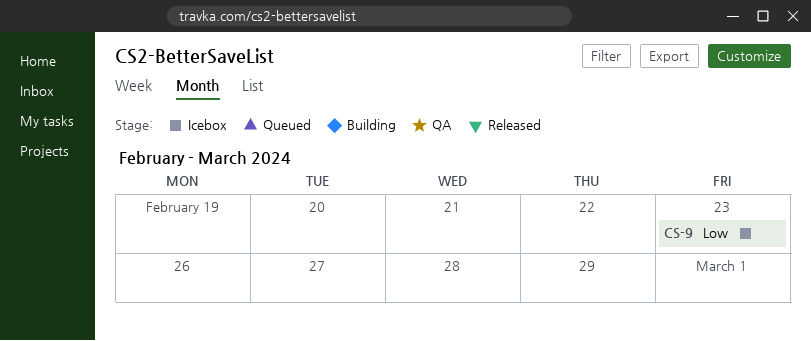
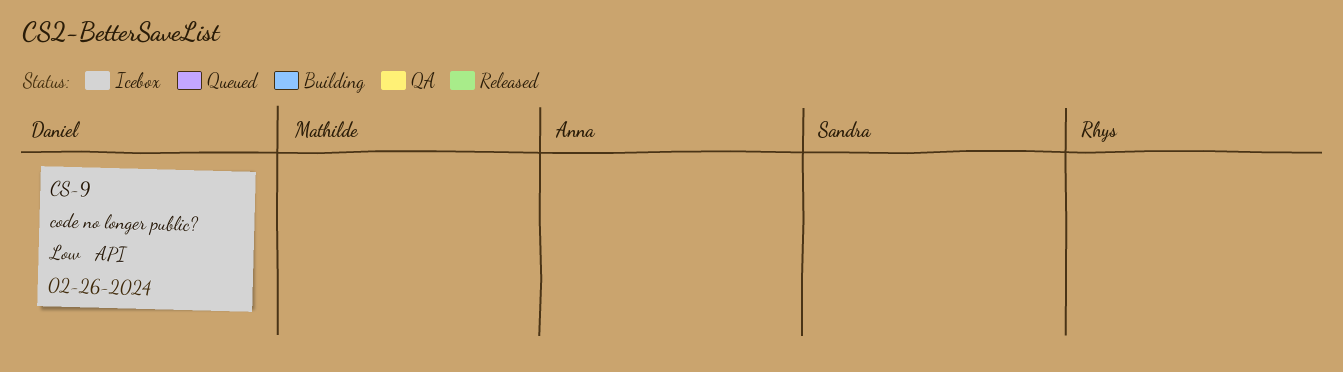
CS-9, due: Feb 23 -> Feb 26

